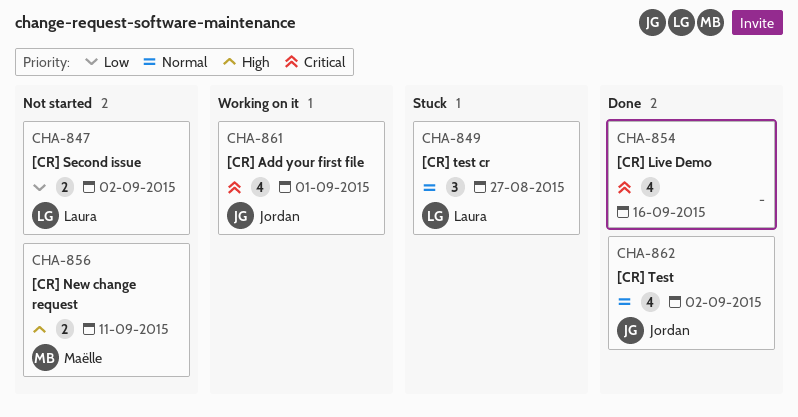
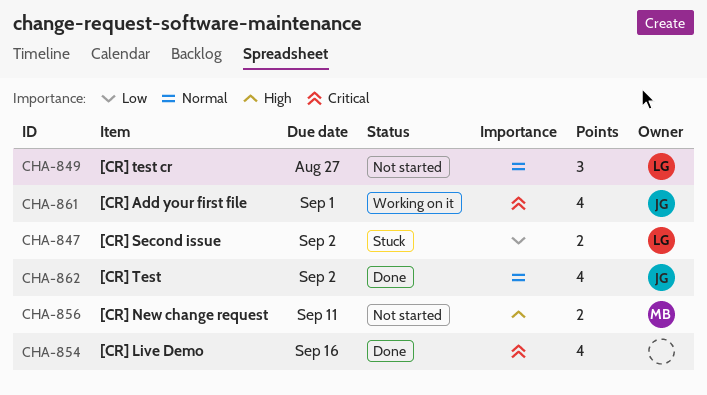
CHA-847, status: Not started -> Stuck
CHA-849, status: Stuck -> Not started

